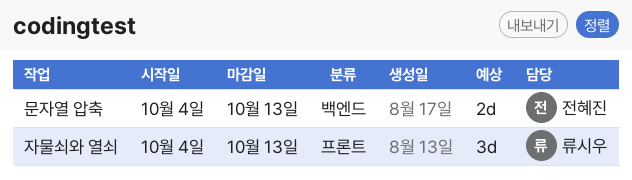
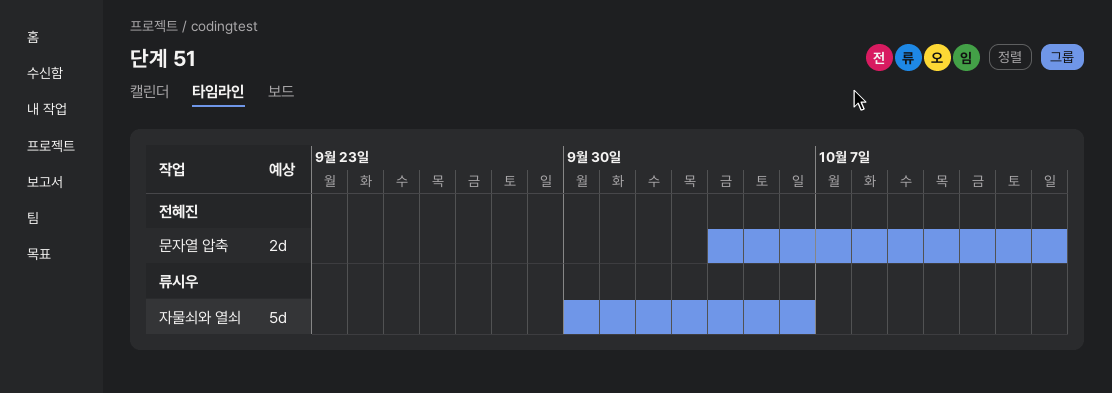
자물쇠와 열쇠, estimate: 3d -> 5d
자물쇠와 열쇠, start: Oct 4 -> Sep 30
자물쇠와 열쇠, due: Oct 13 -> Oct 6

